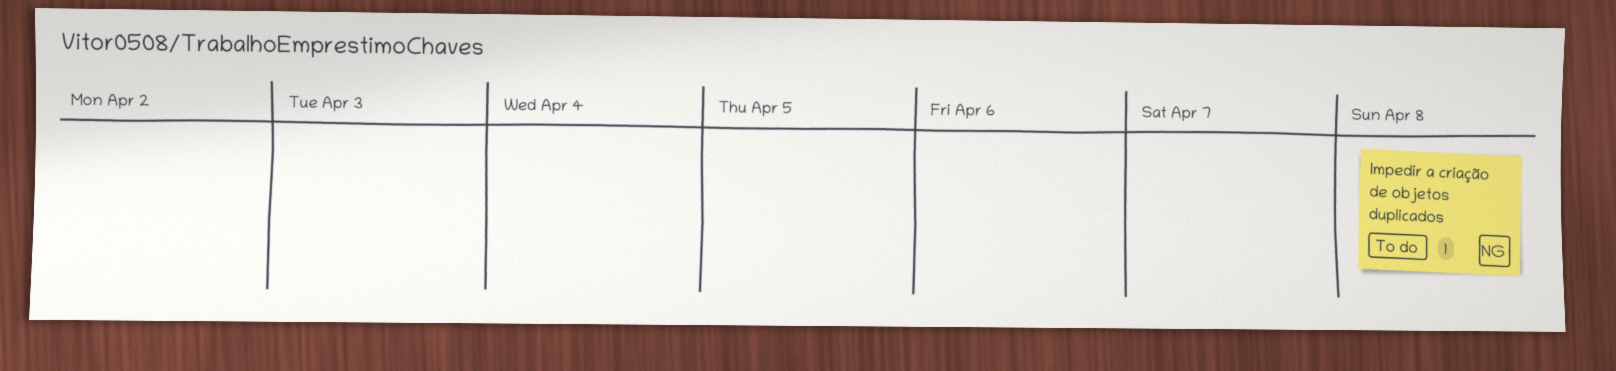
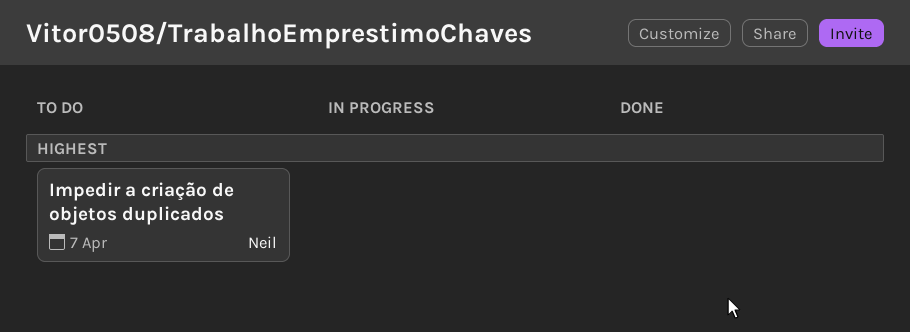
Impedir a criação de objetos duplicados, due: Apr 8 -> Apr 7

